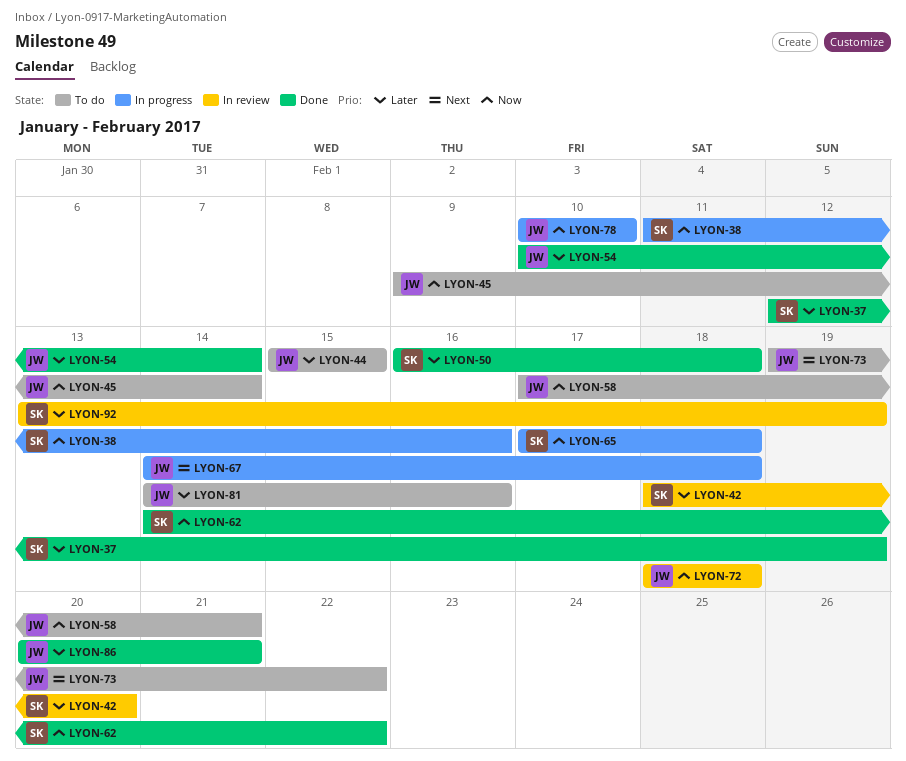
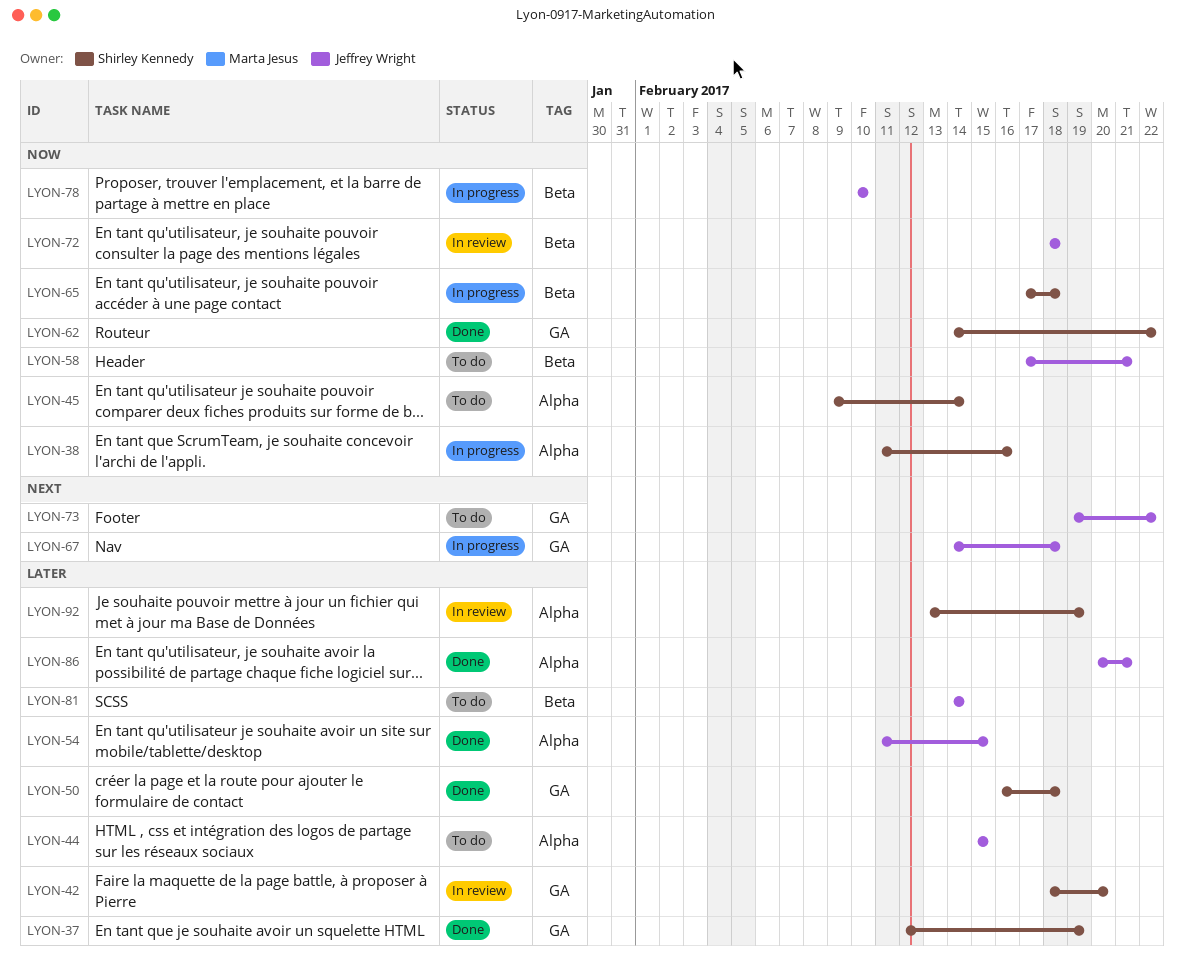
LYON-45, owner: Jeffrey Wright -> Shirley Kennedy
LYON-54, start: Feb 10 -> Feb 11
LYON-54, due: Feb 14 -> Feb 15
LYON-81, due: Feb 16 -> Feb 14

